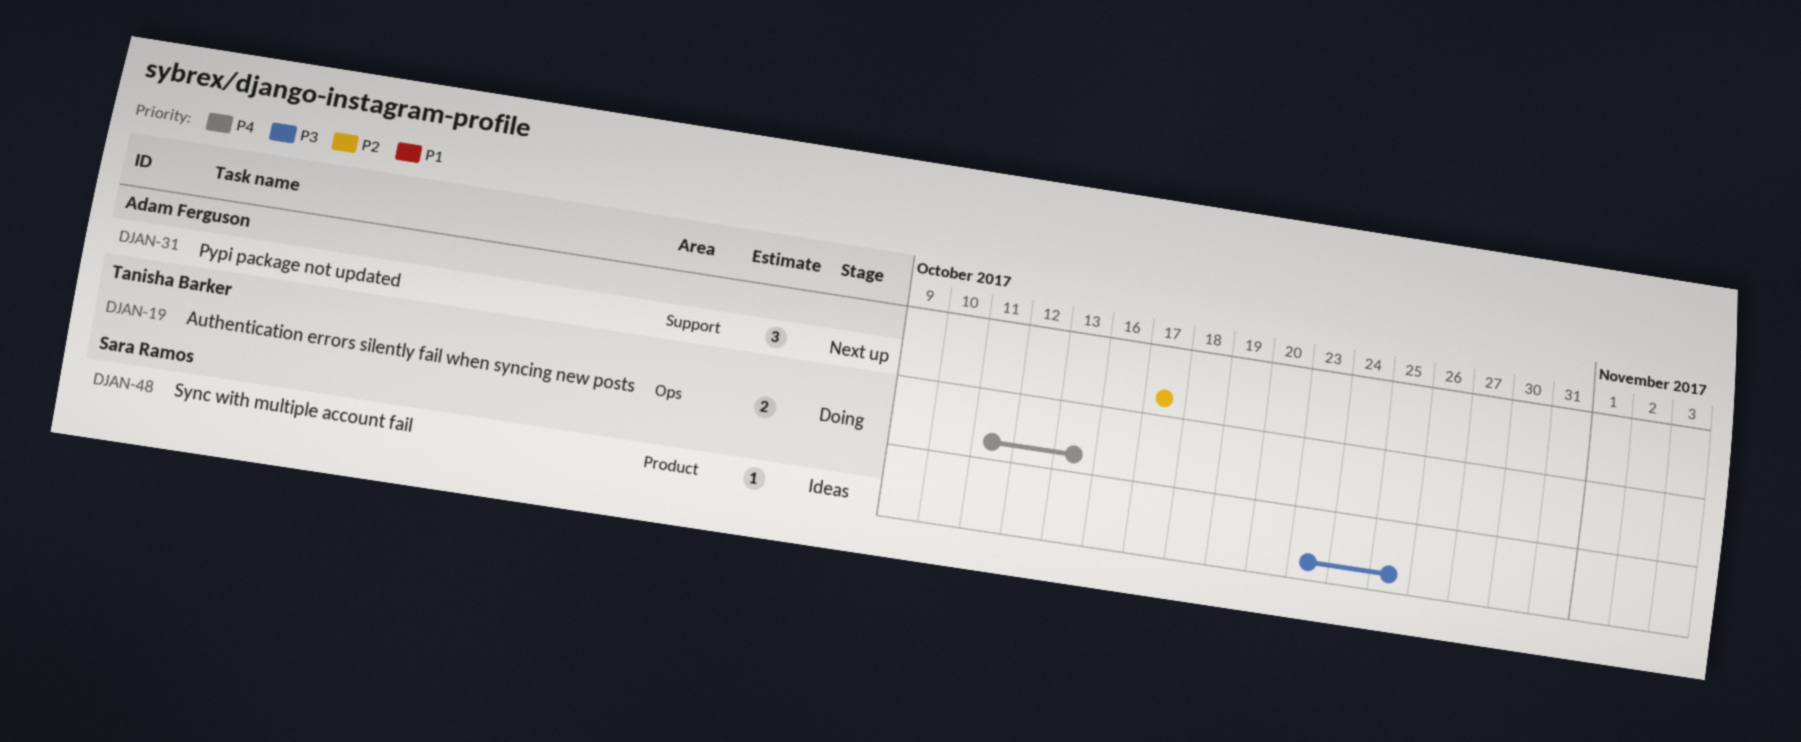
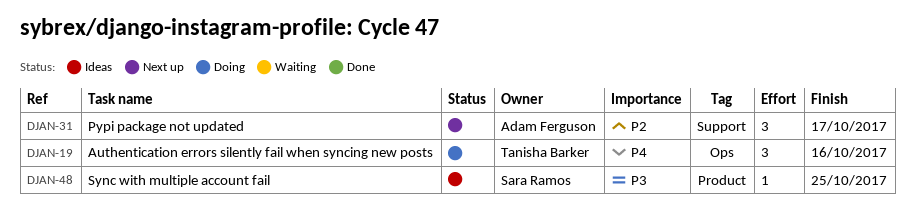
DJAN-19, estimate: 2 -> 3
DJAN-19, due: Oct 13 -> Oct 16

